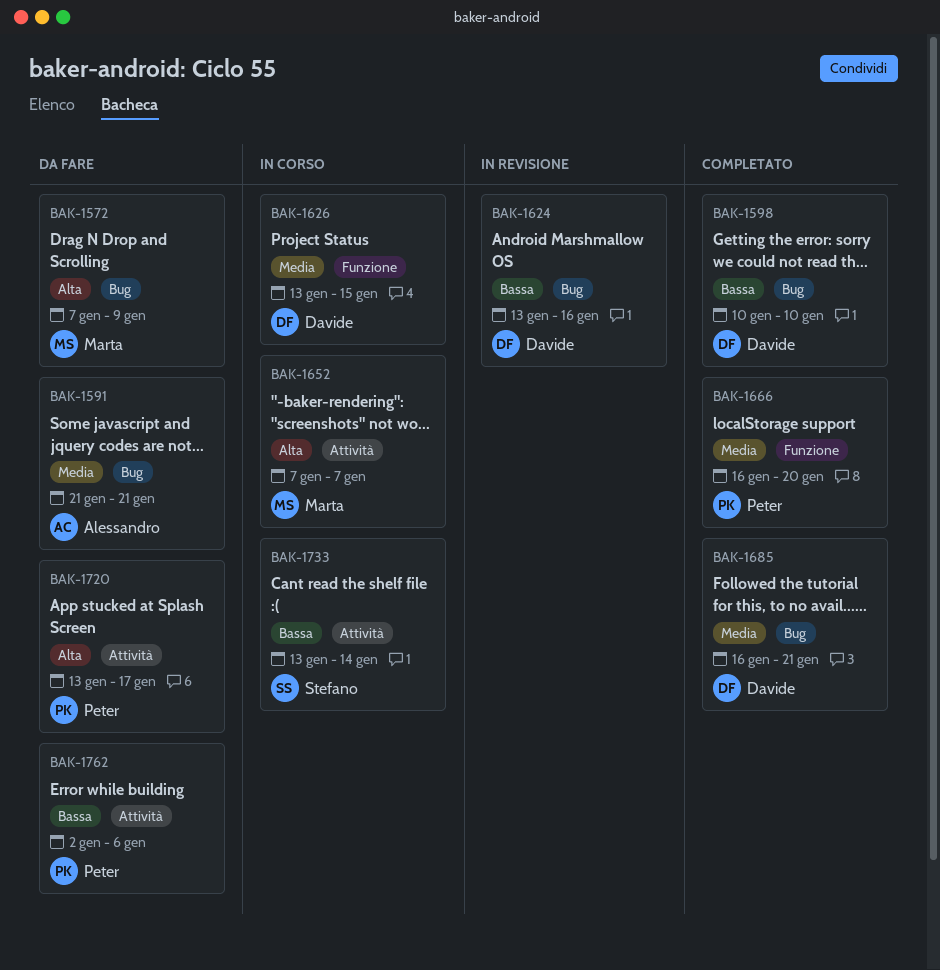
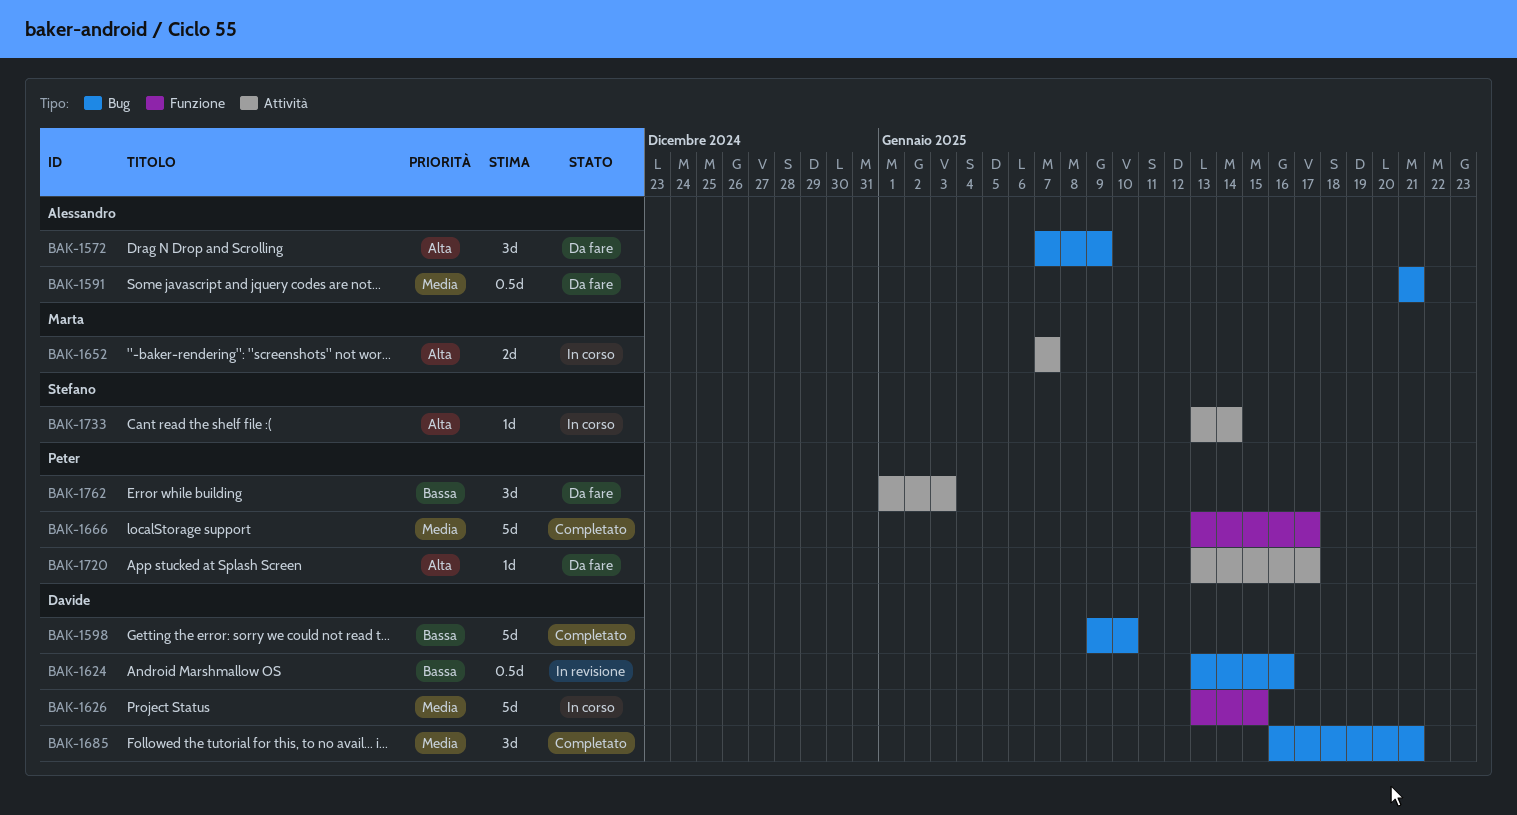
BAK-1572, owner: Marta -> Alessandro
BAK-1598, start: Jan 10 -> Jan 9
BAK-1666, start: Jan 16 -> Jan 13
BAK-1666, due: Jan 20 -> Jan 17
BAK-1733, priority: Bassa -> Alta
BAK-1762, start: Jan 2 -> Jan 1
BAK-1762, due: Jan 6 -> Jan 3

